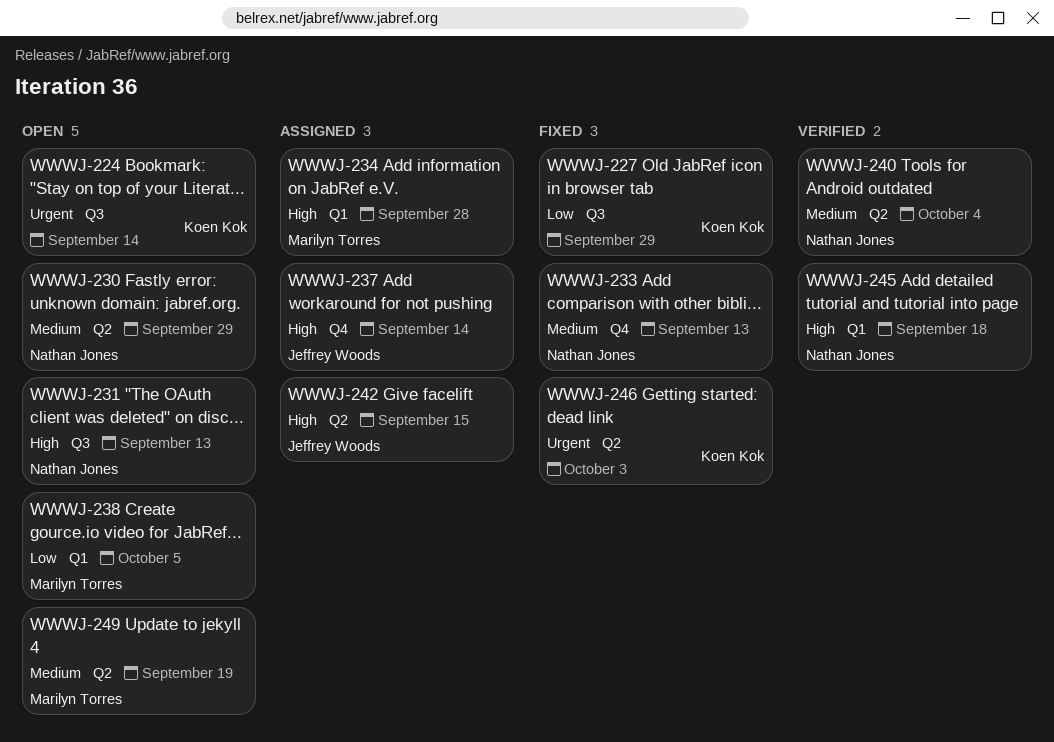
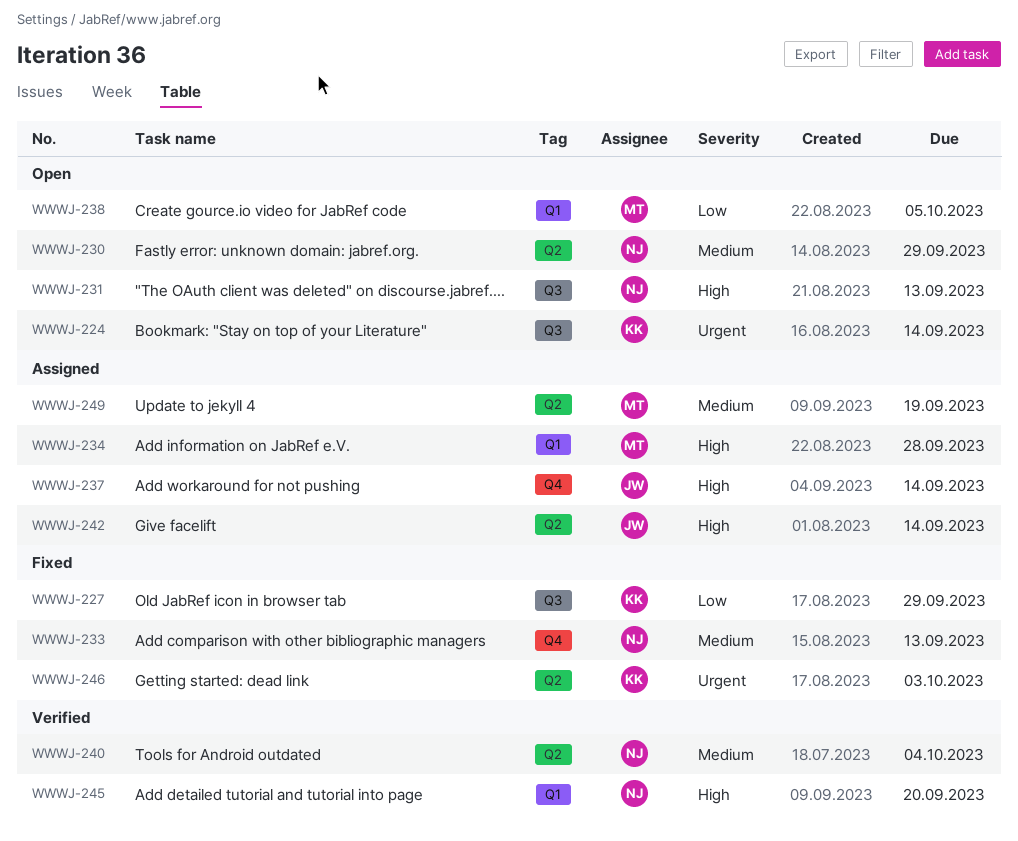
WWWJ-242, due: Sep 15 -> Sep 14
WWWJ-245, due: Sep 18 -> Sep 20
WWWJ-249, status: Open -> Assigned

